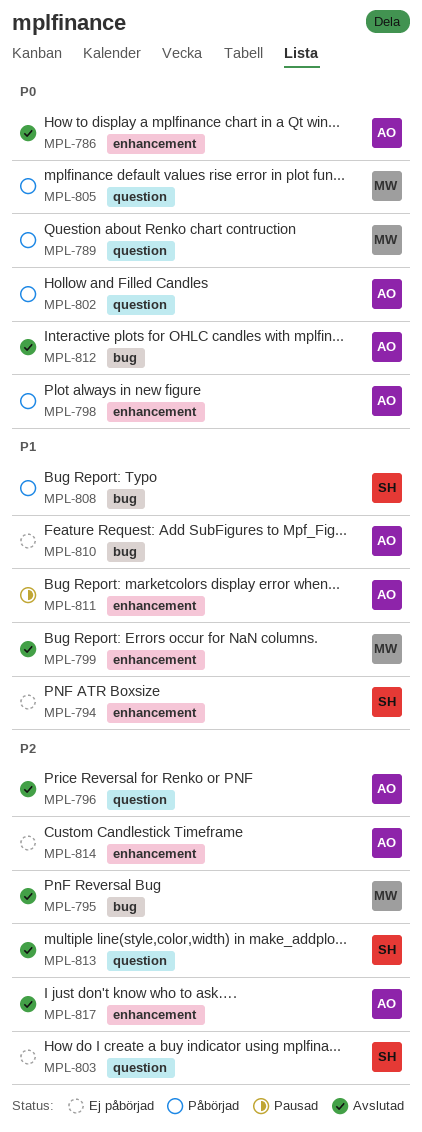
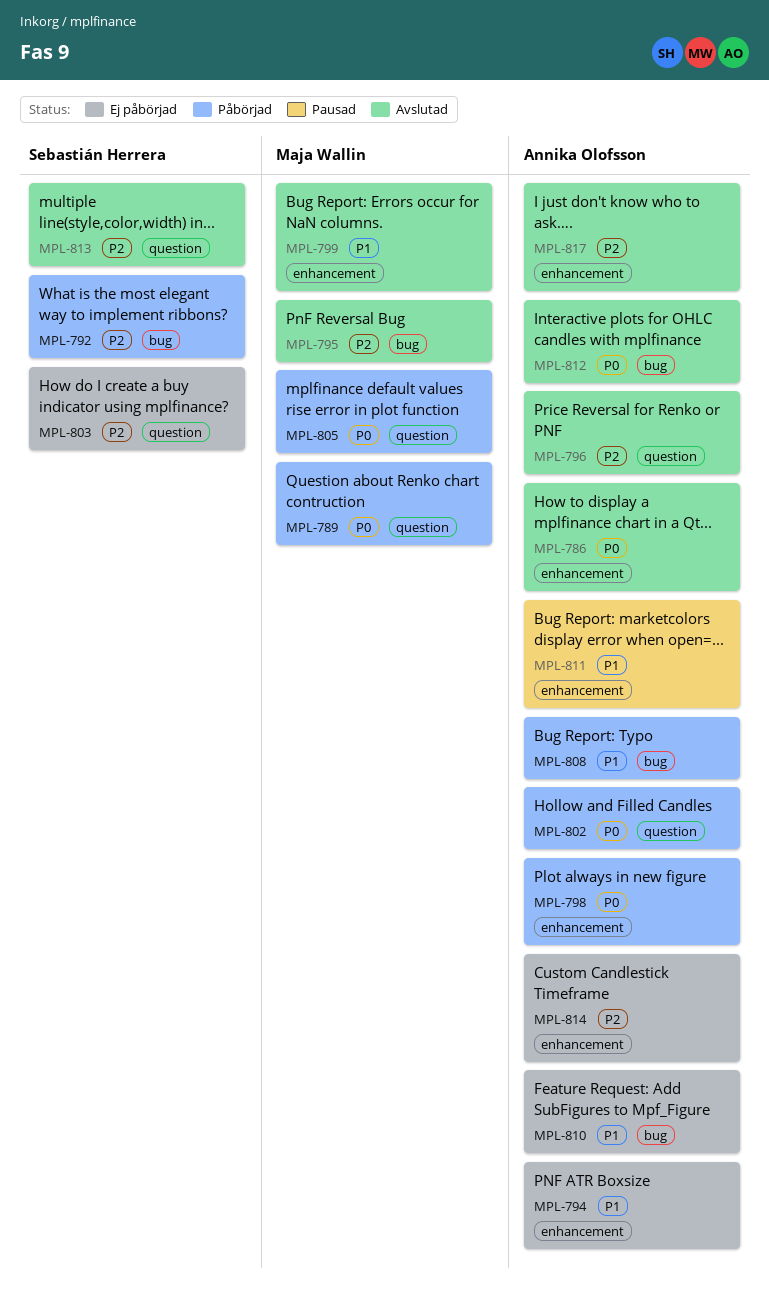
MPL-792: none -> present
MPL-794, owner: Sebastián Herrera -> Annika Olofsson
MPL-808, owner: Sebastián Herrera -> Annika Olofsson

